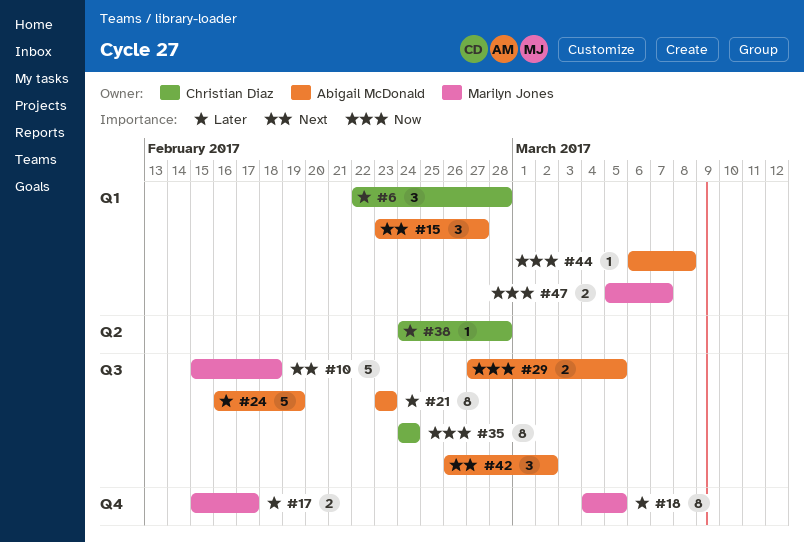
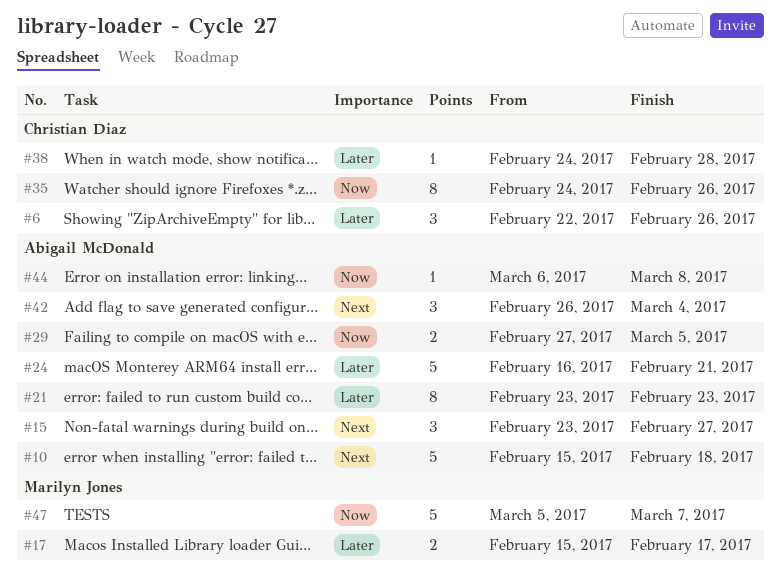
#6, due: Feb 28 -> Feb 26
#10, owner: Marilyn Jones -> Abigail McDonald
#18: present -> none
#24, due: Feb 19 -> Feb 21
#35, due: Feb 24 -> Feb 26
#42, due: Mar 2 -> Mar 4
#47, estimate: 2 -> 5

